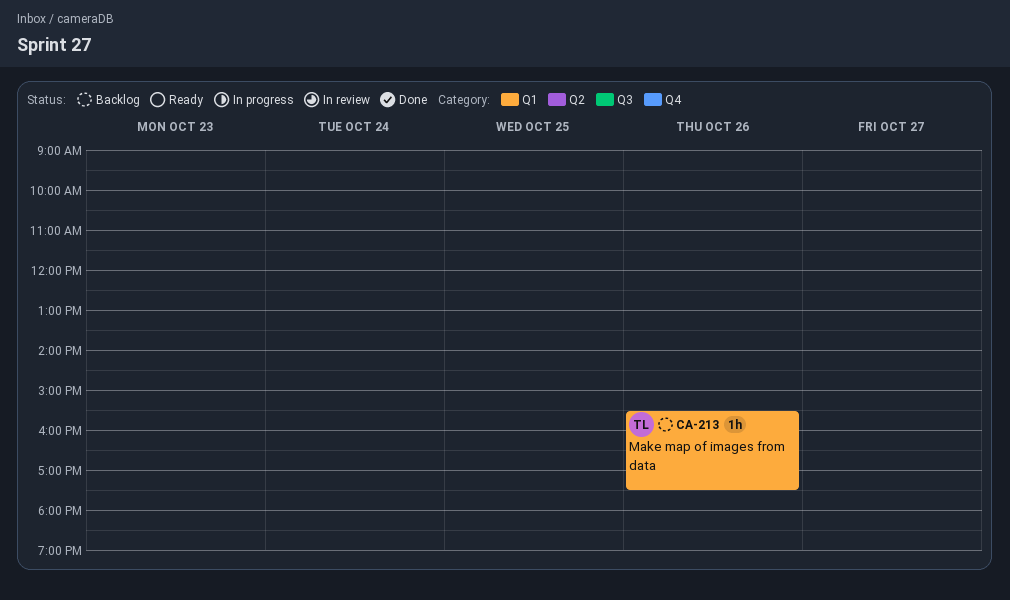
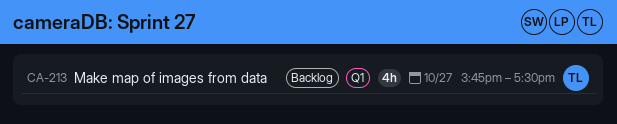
CA-213, estimate: 1h -> 4h
CA-213, day: Oct 26 -> Oct 27
CA-213, begins: 15:30 -> 15:45

